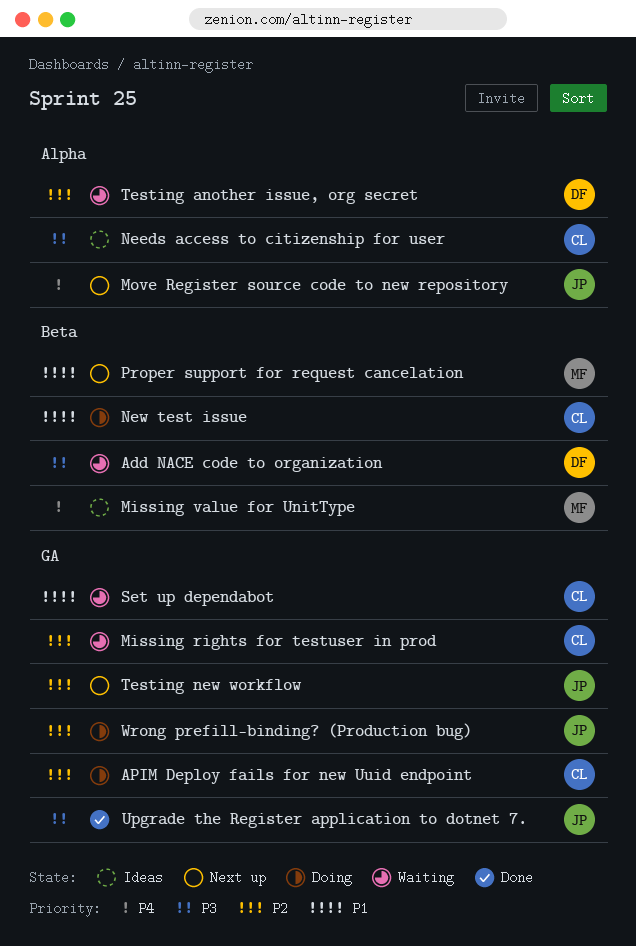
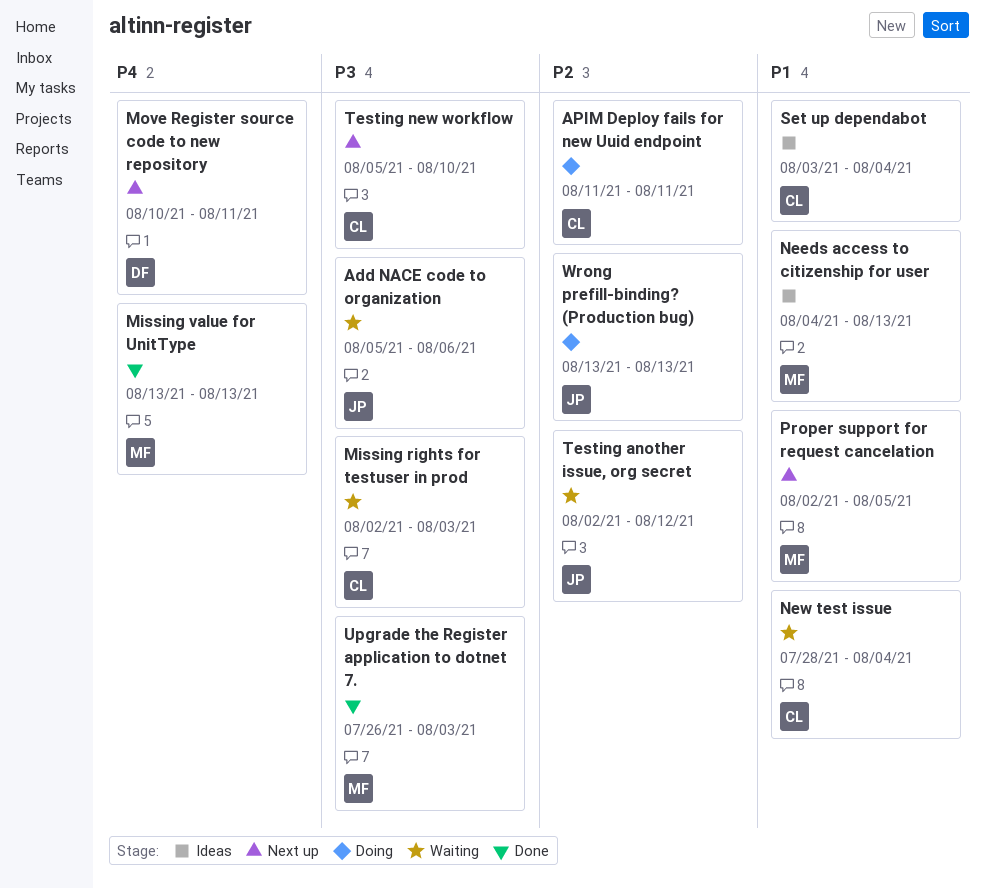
Add NACE code to organization, owner: DF -> JP
Missing rights for testuser in prod, priority: P2 -> P3
Missing value for UnitType, status: Ideas -> Done
Move Register source code to new repository, owner: JP -> DF
Needs access to citizenship for user, owner: CL -> MF
Needs access to citizenship for user, priority: P3 -> P1
New test issue, status: Doing -> Waiting
Set up dependabot, status: Waiting -> Ideas
Testing another issue, org secret, owner: DF -> JP
Testing new workflow, owner: JP -> CL
Testing new workflow, priority: P2 -> P3
Upgrade the Register application to dotnet 7., owner: JP -> MF

